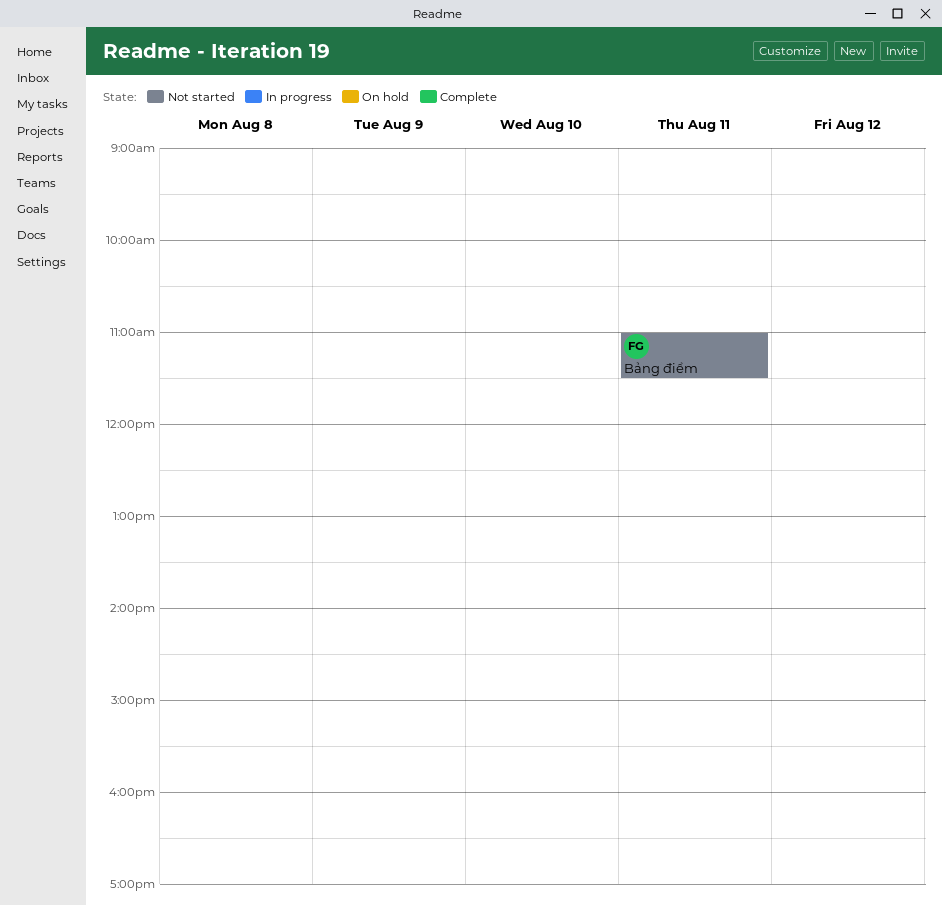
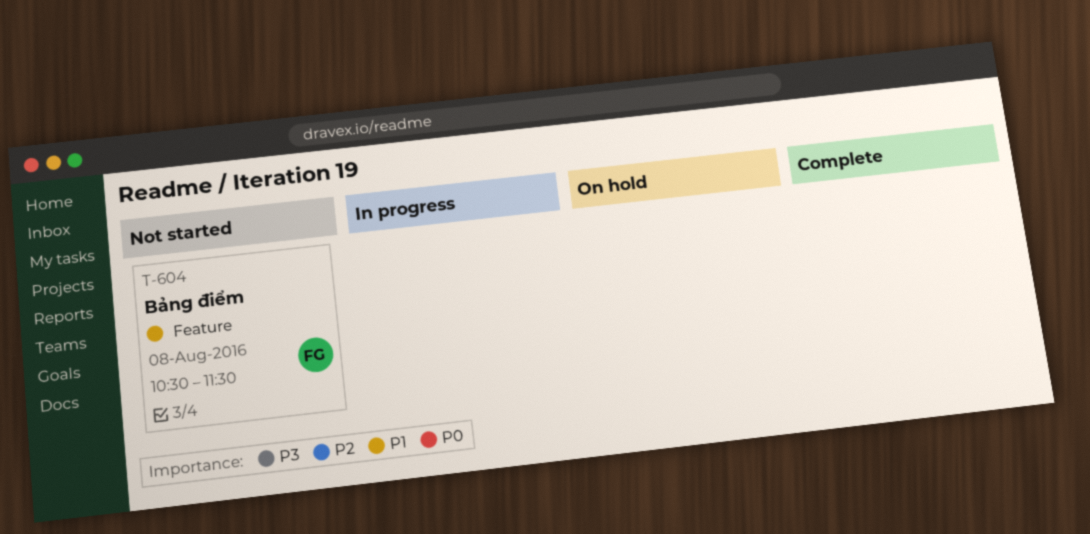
Bảng điểm, day: Aug 11 -> Aug 8
Bảng điểm, begins: 11:00 -> 10:30

